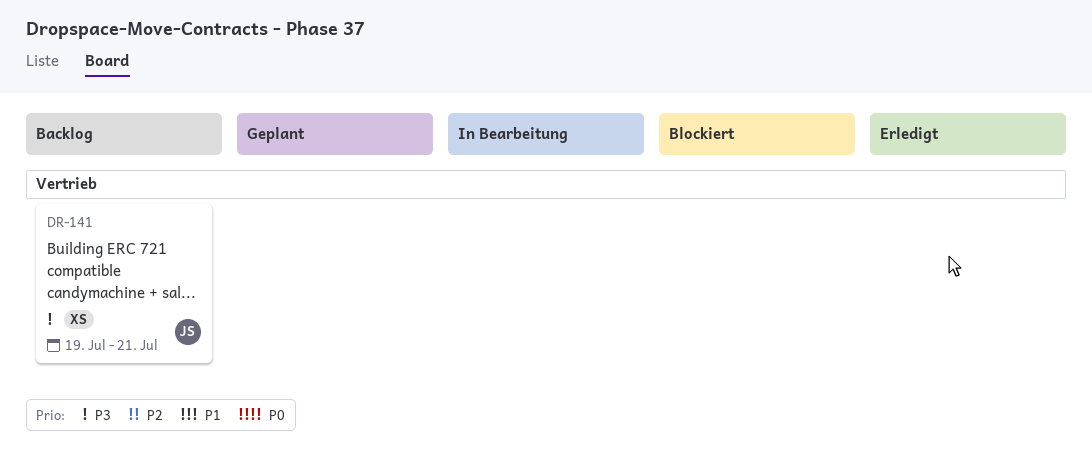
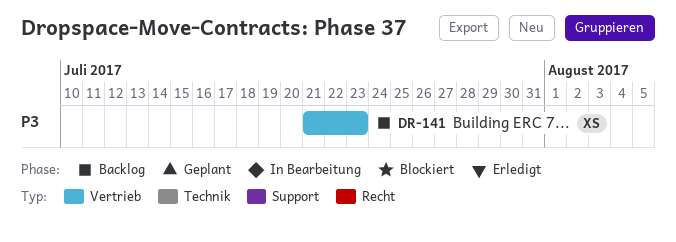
DR-141, start: Jul 19 -> Jul 21
DR-141, due: Jul 21 -> Jul 23

